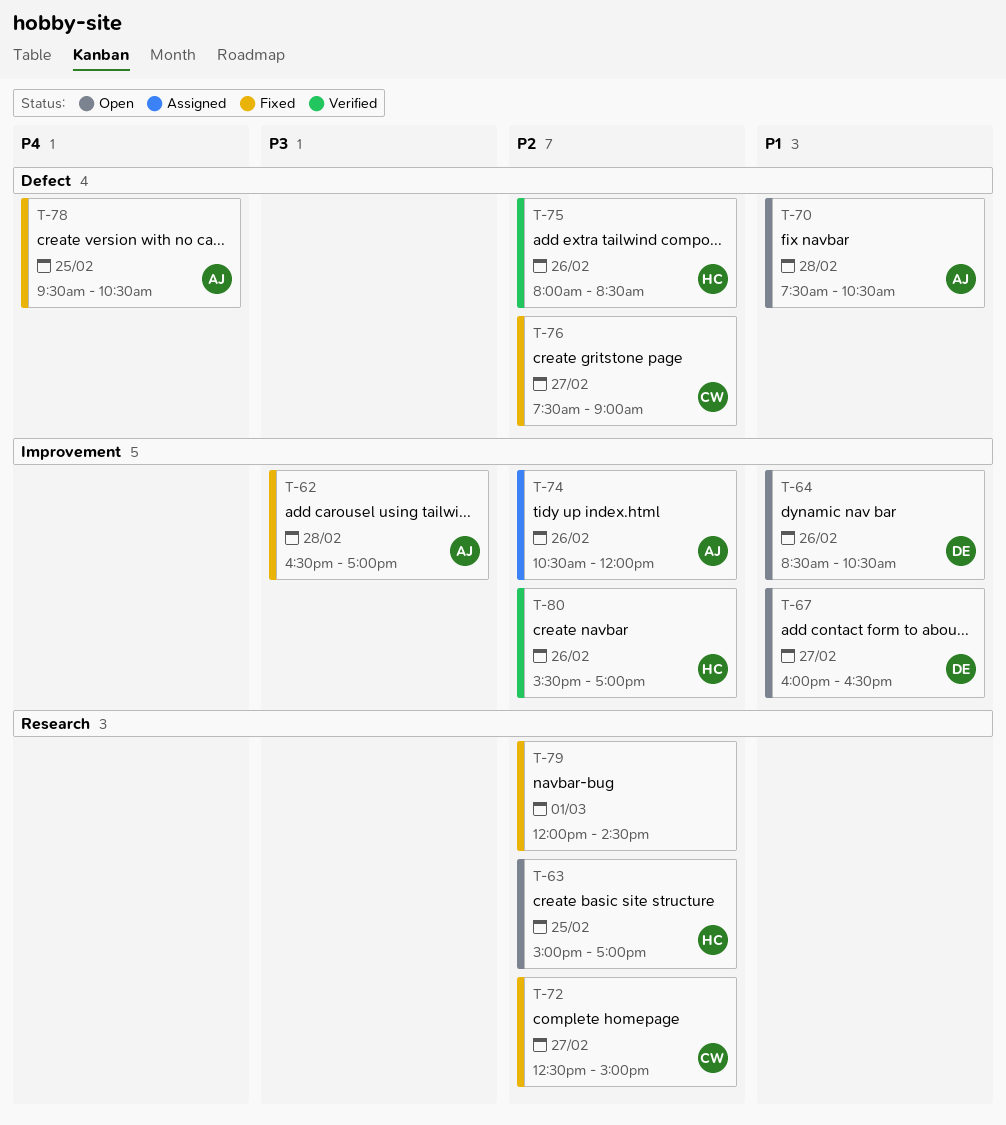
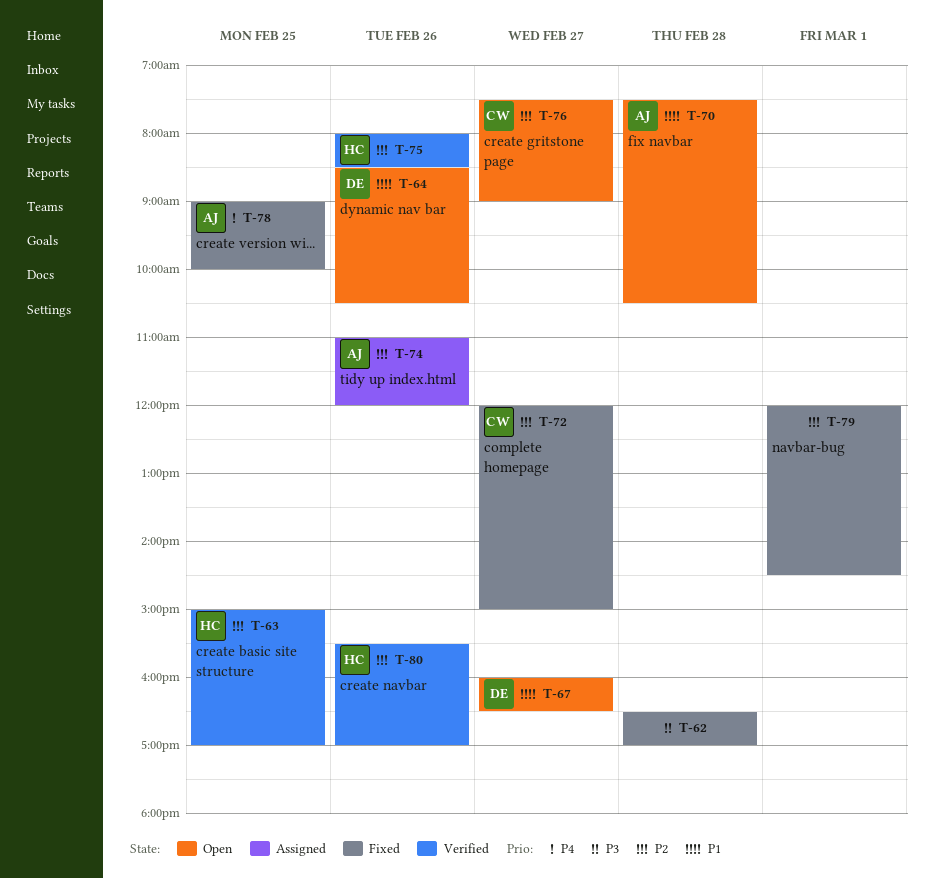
T-62, owner: AJ -> none
T-63, status: Open -> Verified
T-72, begins: 12:30 -> 12:00
T-74, begins: 10:30 -> 11:00
T-76, status: Fixed -> Open
T-78, begins: 09:30 -> 09:00
T-78, ends: 10:30 -> 10:00

